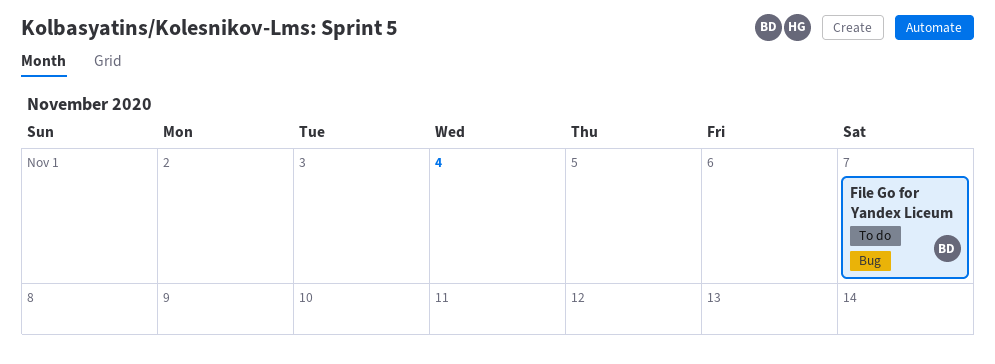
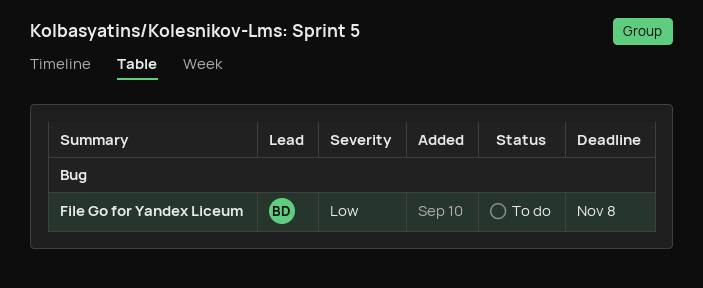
File Go for Yandex Liceum, due: Nov 7 -> Nov 8

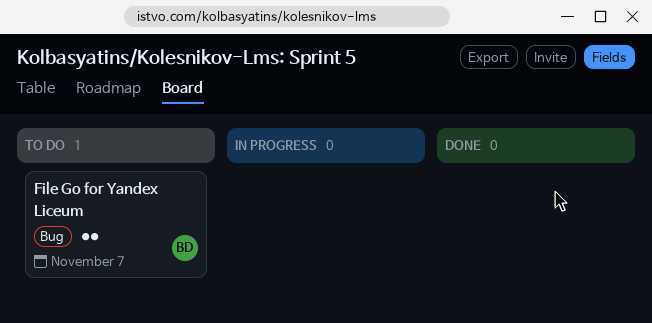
File Go for Yandex Liceum, due: Nov 8 -> Nov 7

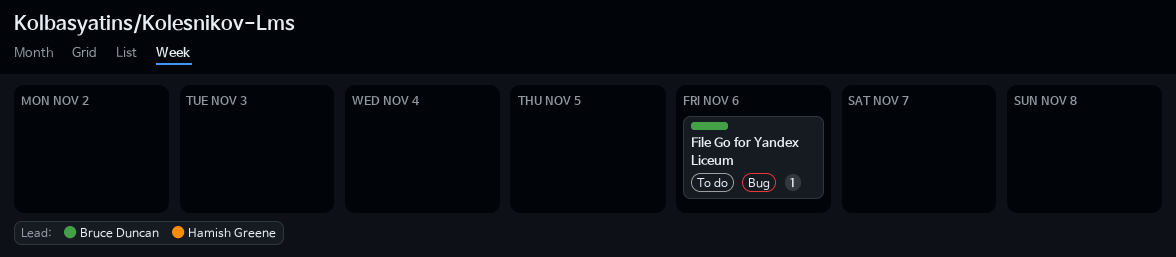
File Go for Yandex Liceum, estimate: 2 -> 1
File Go for Yandex Liceum, due: Nov 7 -> Nov 6

